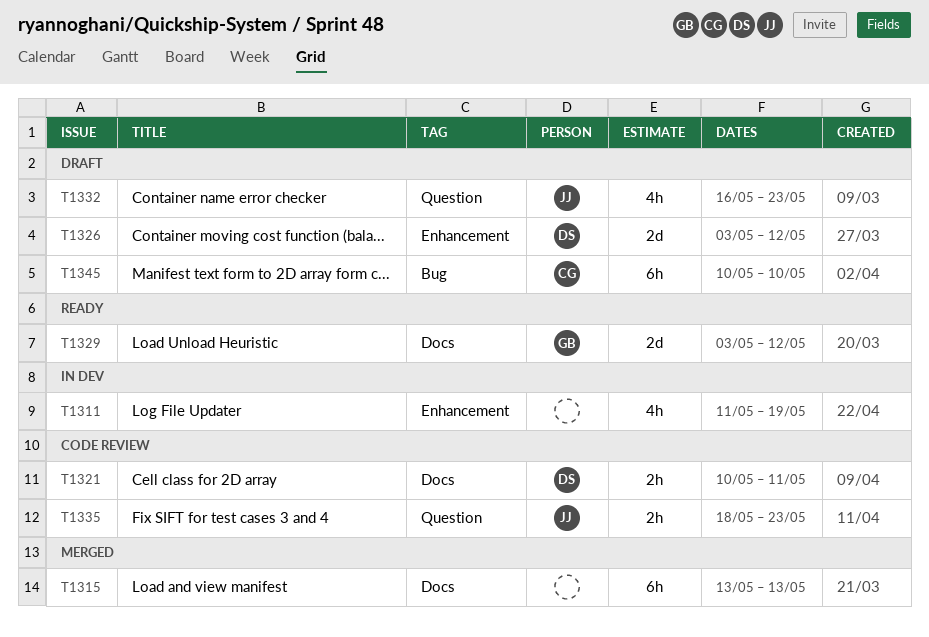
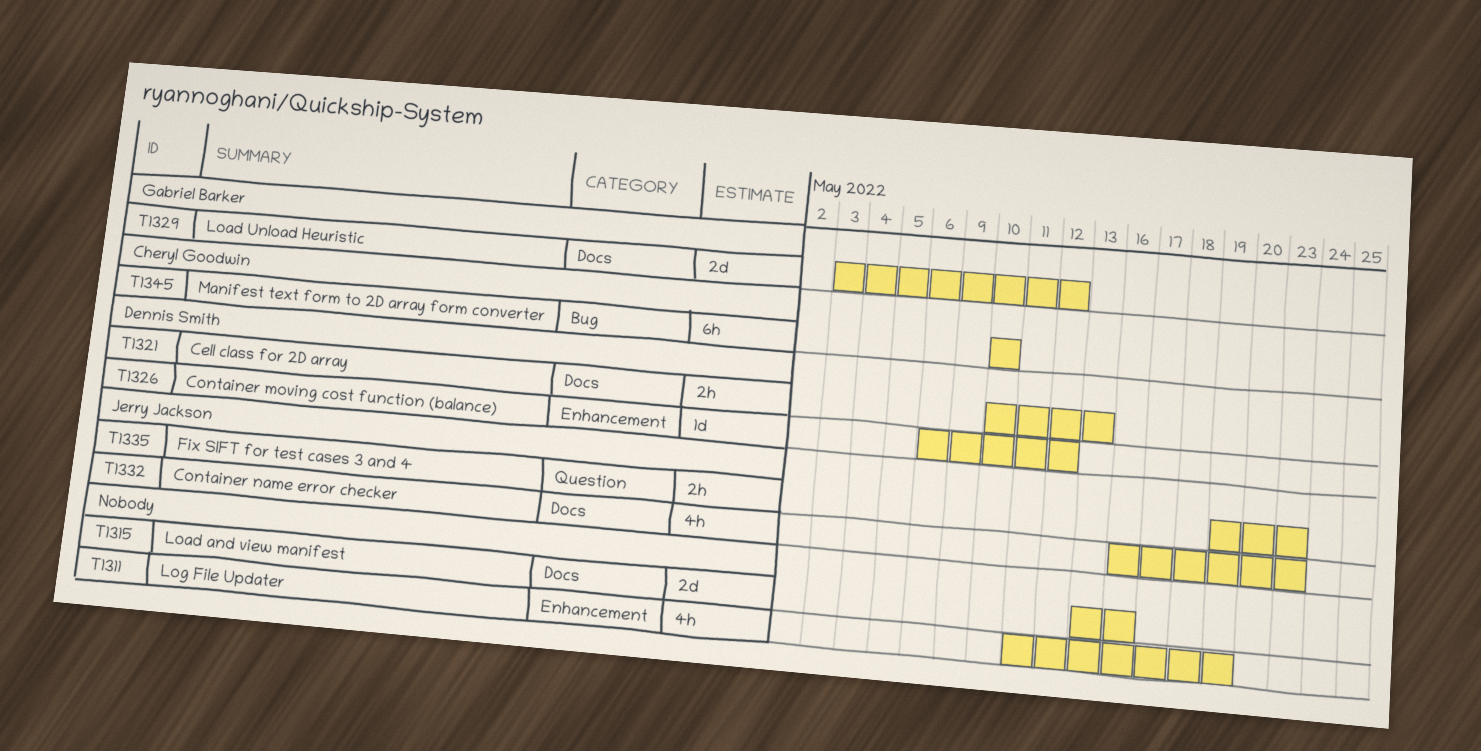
T1315, estimate: 6h -> 2d
T1315, due: May 13 -> May 16
T1321, due: May 11 -> May 13
T1326, estimate: 2d -> 1d
T1326, start: May 3 -> May 6
T1332, label: Question -> Docs
T1335, start: May 18 -> May 19

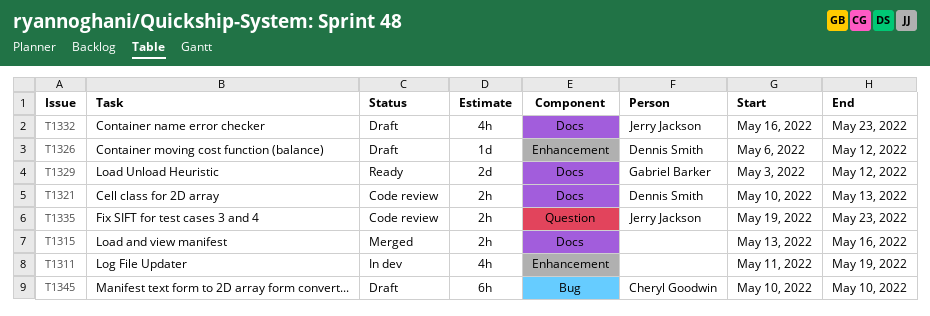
T1315, estimate: 2d -> 2h

